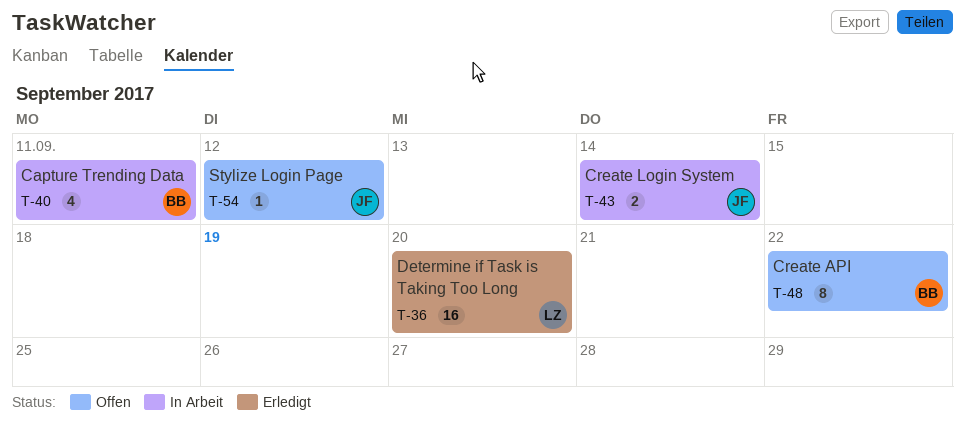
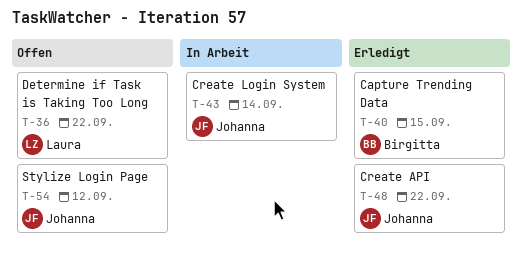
T-36, status: Erledigt -> Offen
T-36, due: Sep 20 -> Sep 22
T-40, status: In Arbeit -> Erledigt
T-40, due: Sep 11 -> Sep 15
T-48, status: Offen -> Erledigt
T-48, owner: Birgitta -> Johanna

